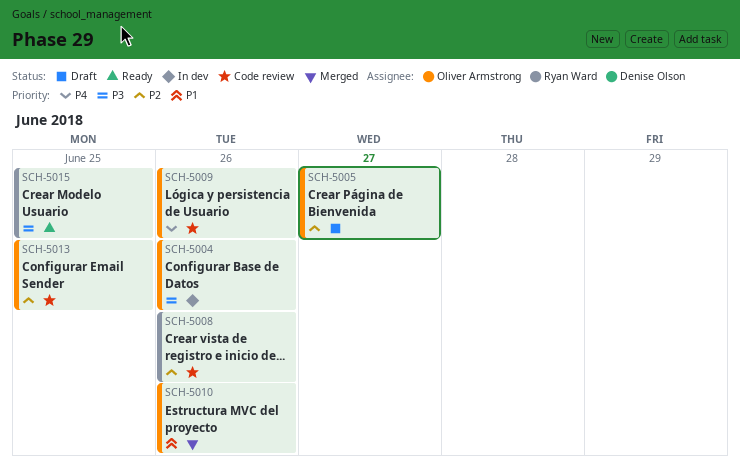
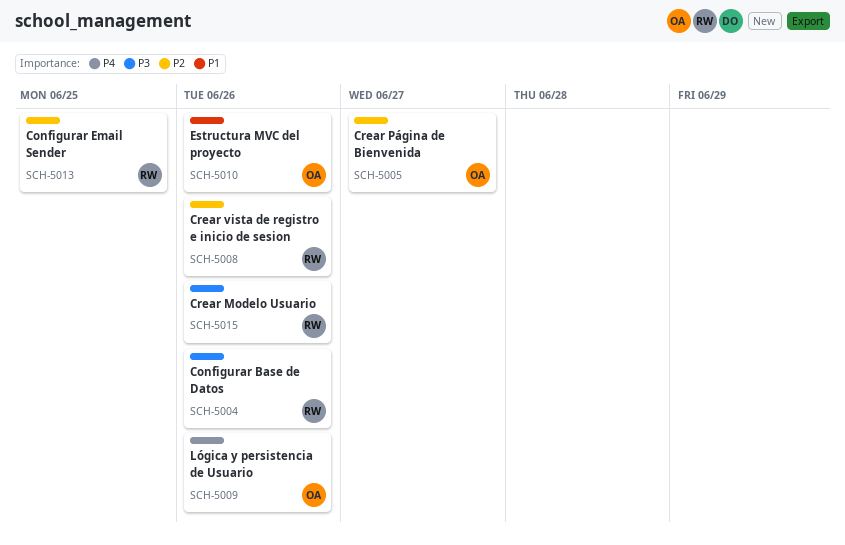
SCH-5004, owner: Oliver Armstrong -> Ryan Ward
SCH-5013, owner: Oliver Armstrong -> Ryan Ward
SCH-5015, due: Jun 25 -> Jun 26

